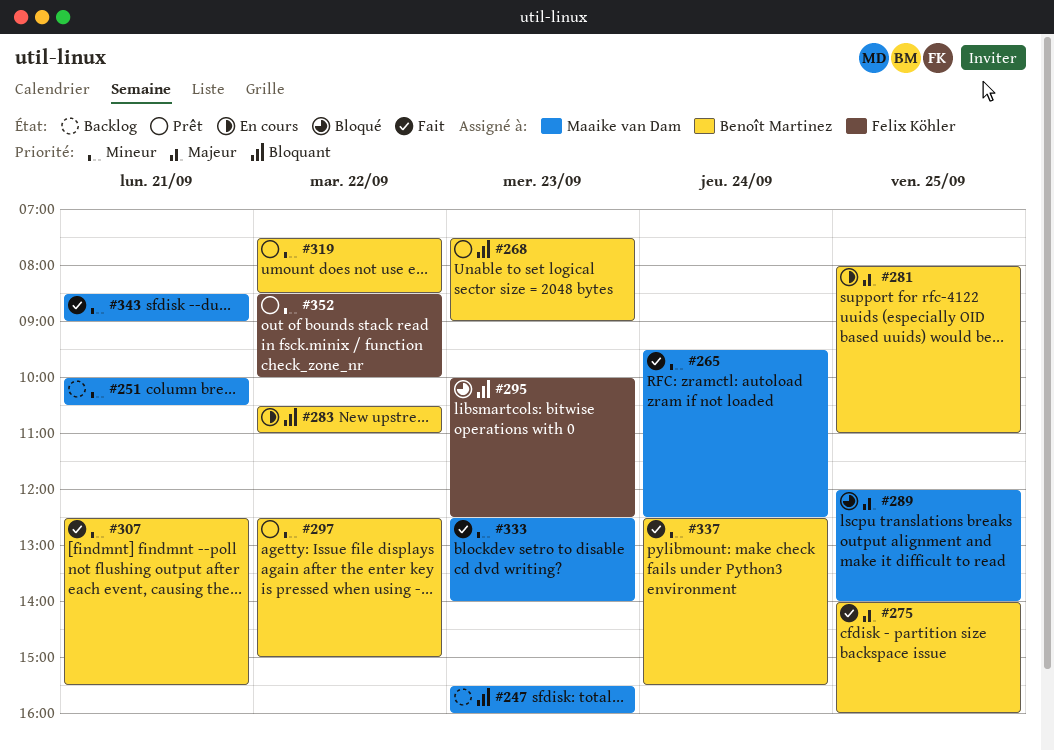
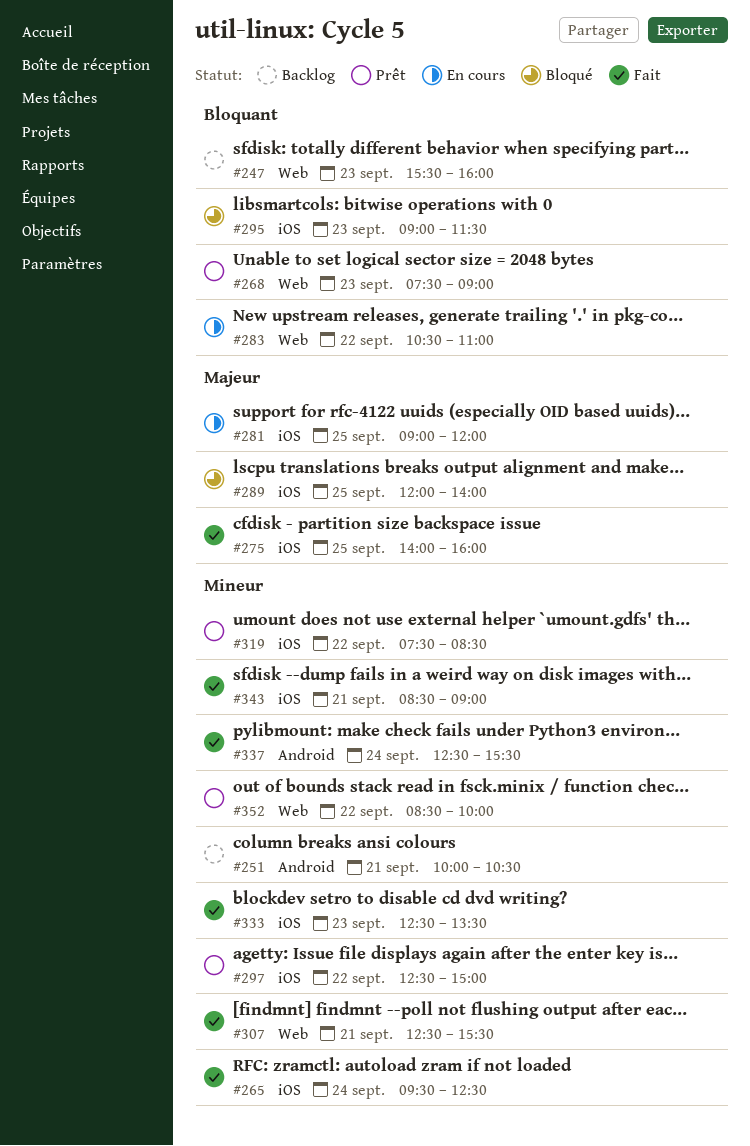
#281, begins: 08:00 -> 09:00
#281, ends: 11:00 -> 12:00
#295, begins: 10:00 -> 09:00
#295, ends: 12:30 -> 11:30
#333, ends: 14:00 -> 13:30

